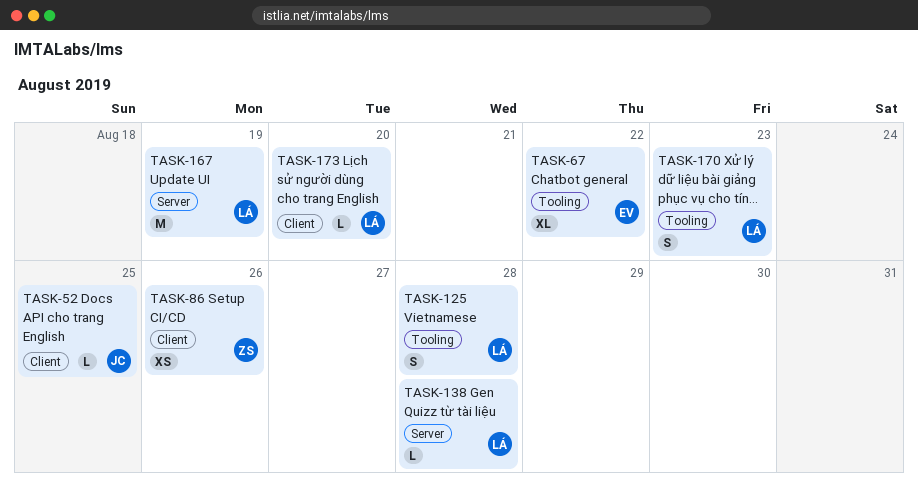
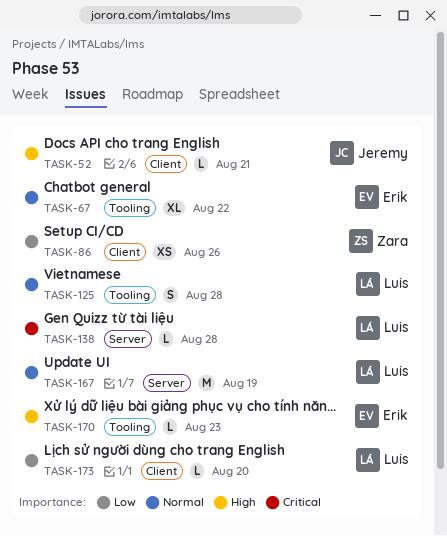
TASK-52, due: Aug 25 -> Aug 21
TASK-170, owner: Luis -> Erik
TASK-170, estimate: S -> L

